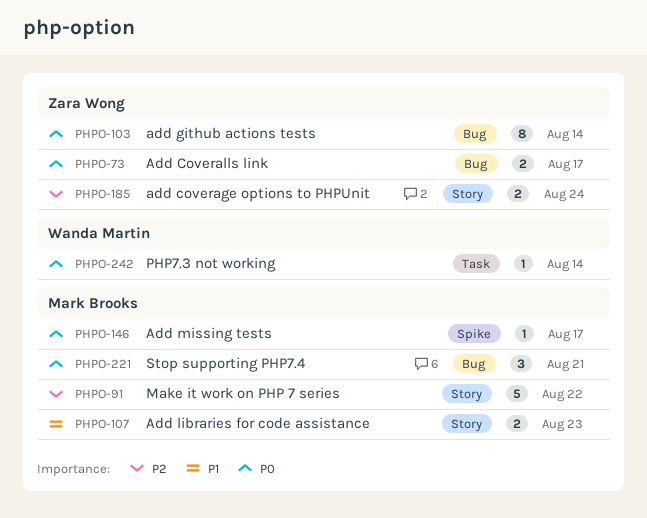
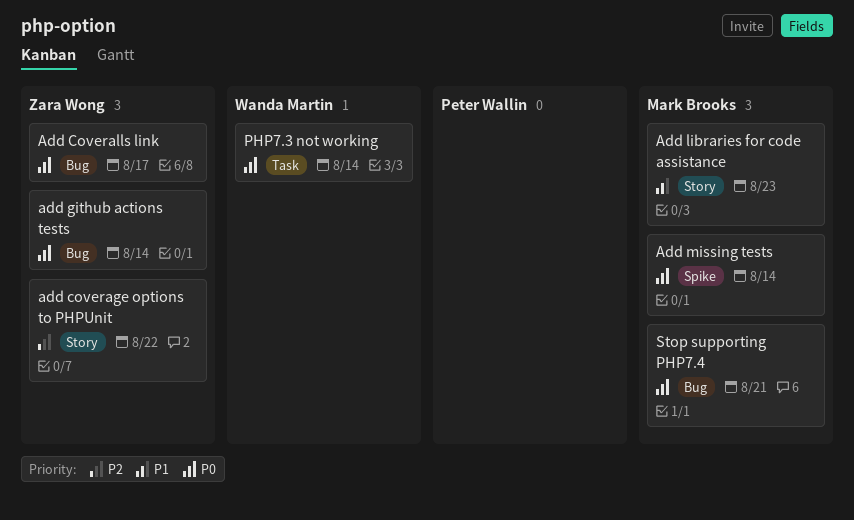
add coverage options to PHPUnit, due: Aug 24 -> Aug 22
Add missing tests, due: Aug 17 -> Aug 14
Make it work on PHP 7 series: present -> none

